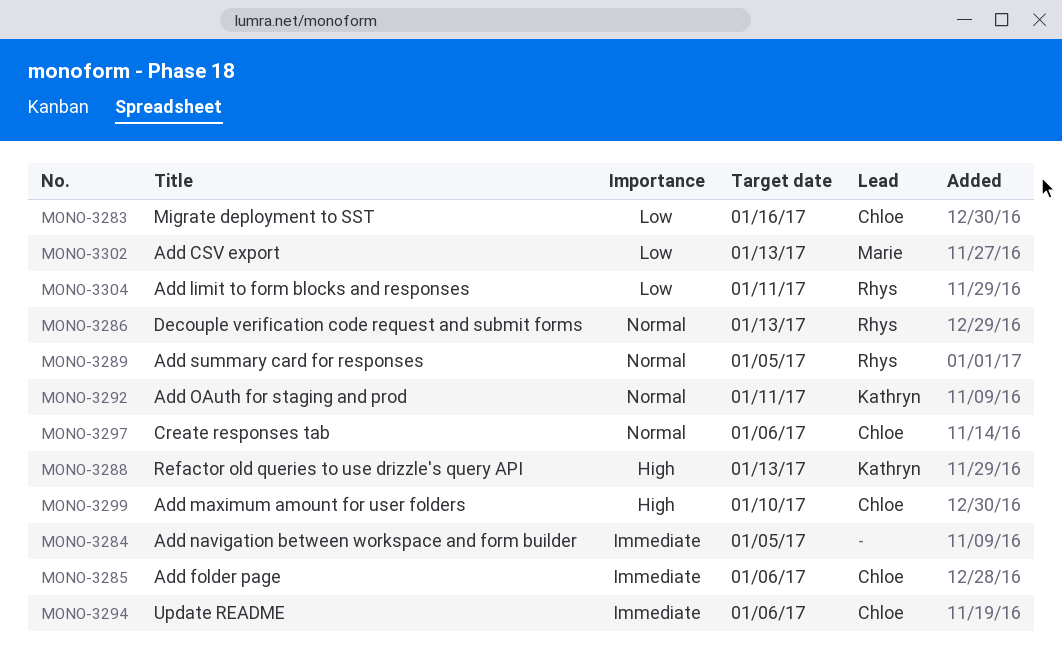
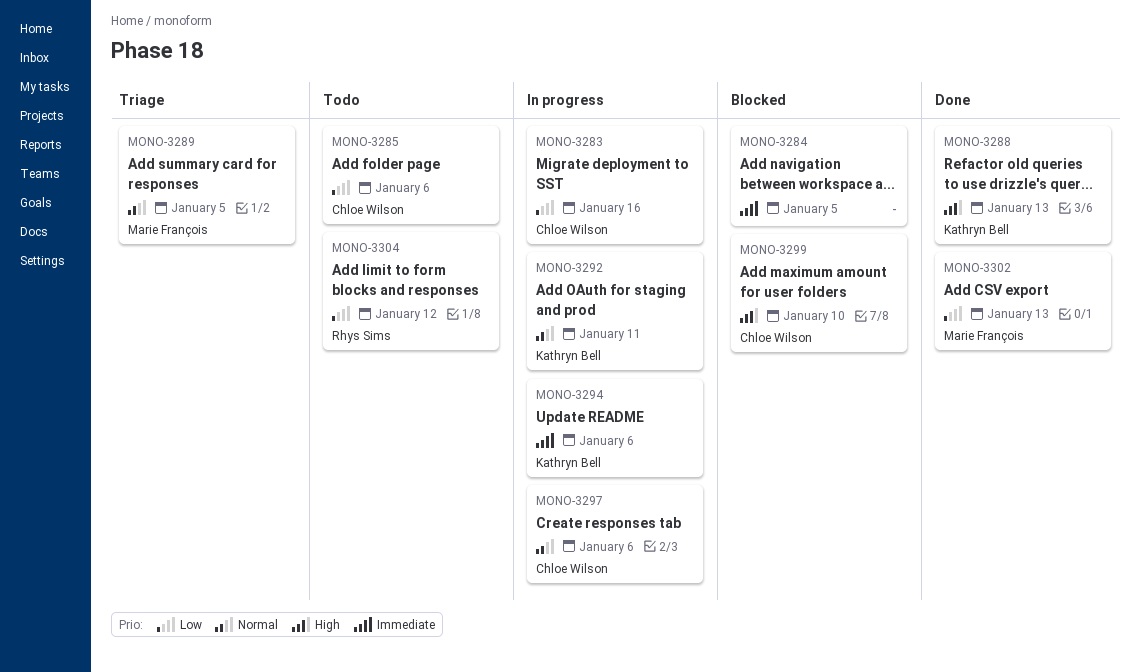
MONO-3285, priority: Immediate -> Low
MONO-3286: present -> none
MONO-3289, owner: Rhys Sims -> Marie François
MONO-3294, owner: Chloe Wilson -> Kathryn Bell
MONO-3304, due: Jan 11 -> Jan 12

